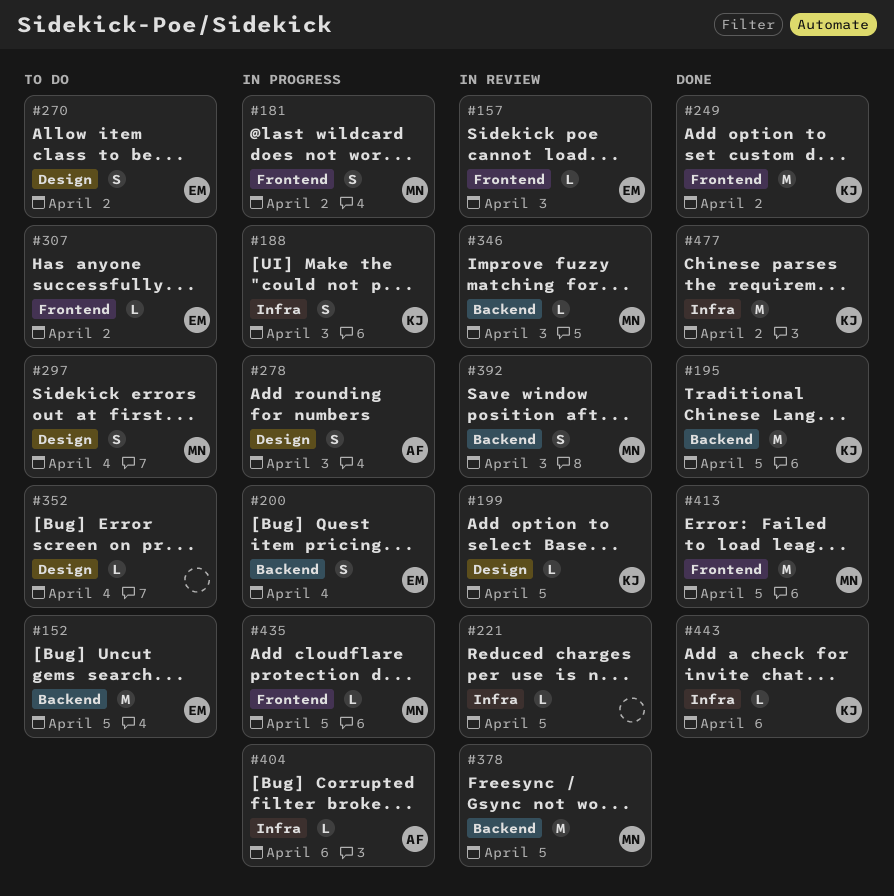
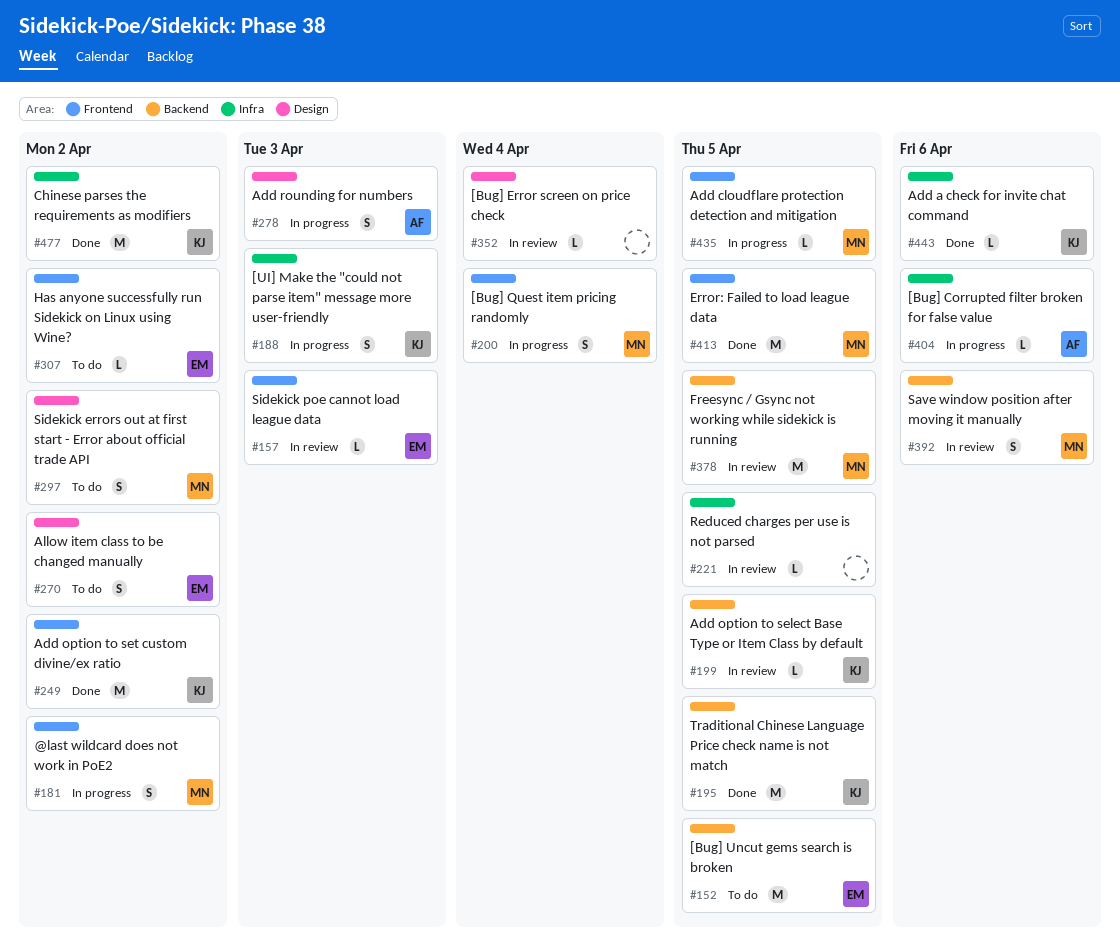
#199, label: Design -> Backend
#200, owner: EM -> MN
#200, label: Backend -> Frontend
#297, due: Apr 4 -> Apr 2
#346: present -> none
#352, status: To do -> In review
#392, due: Apr 3 -> Apr 6

